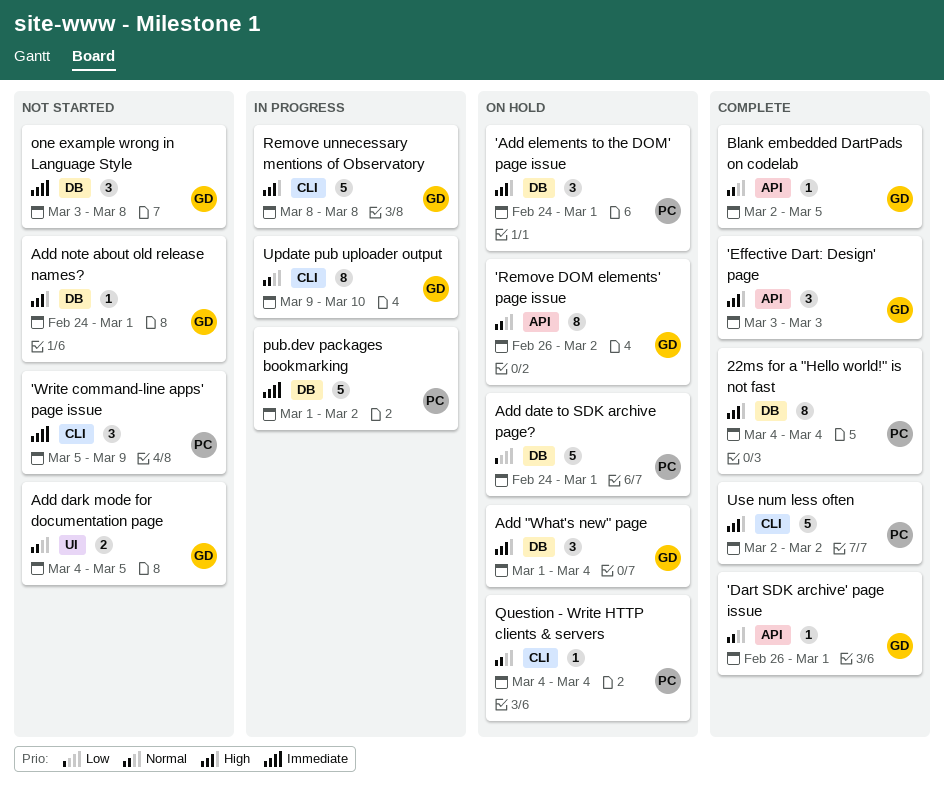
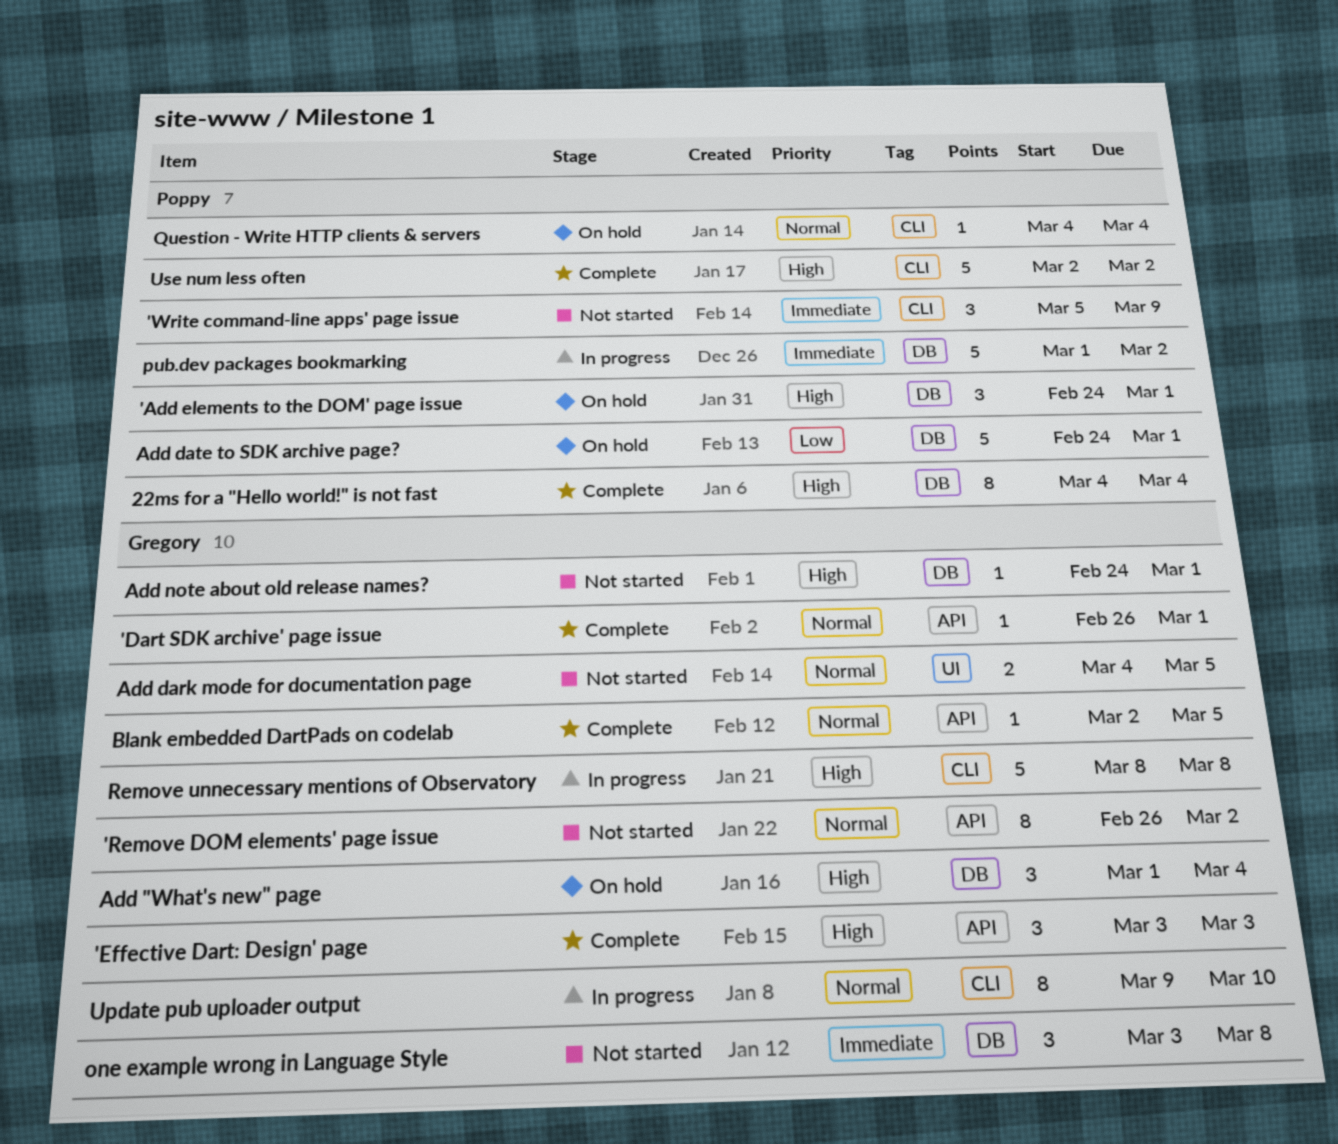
'Remove DOM elements' page issue, status: On hold -> Not started

